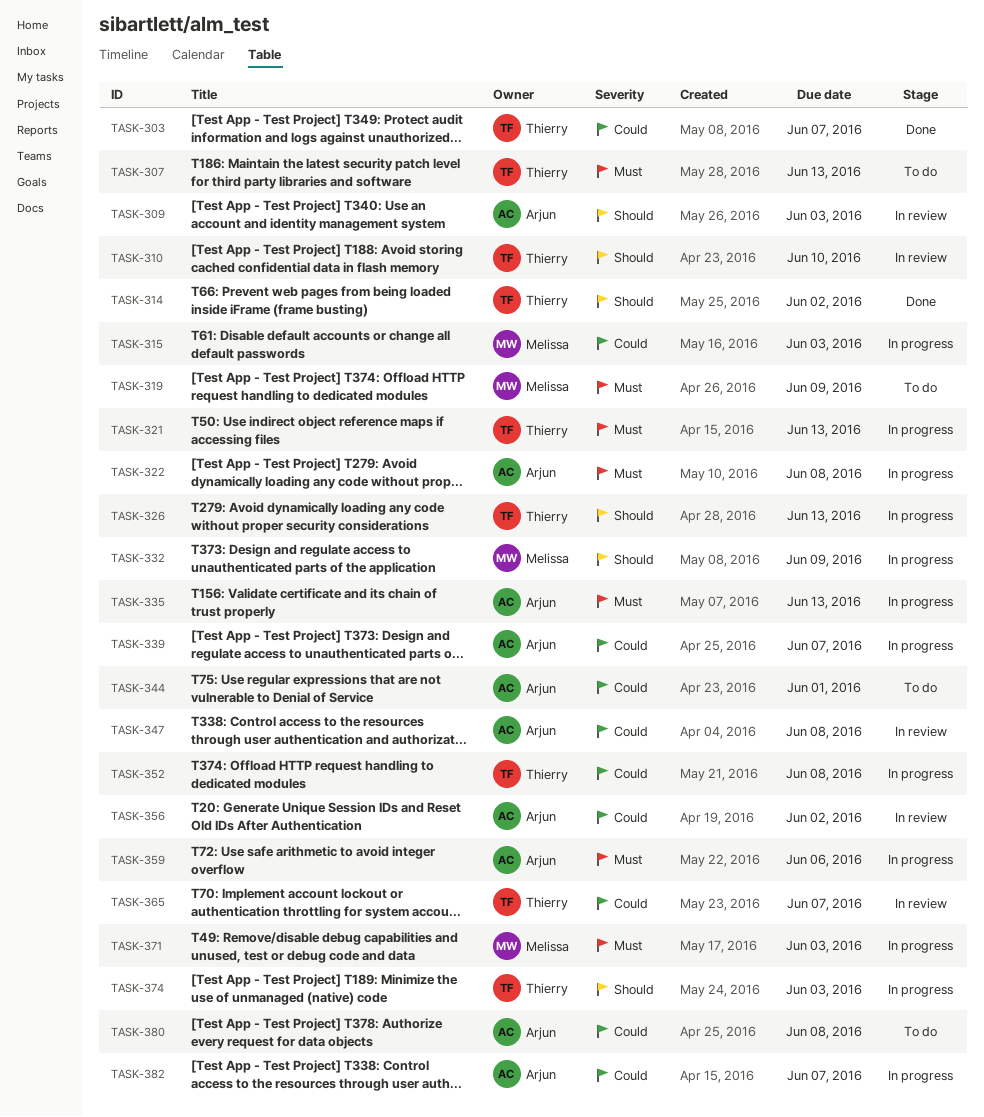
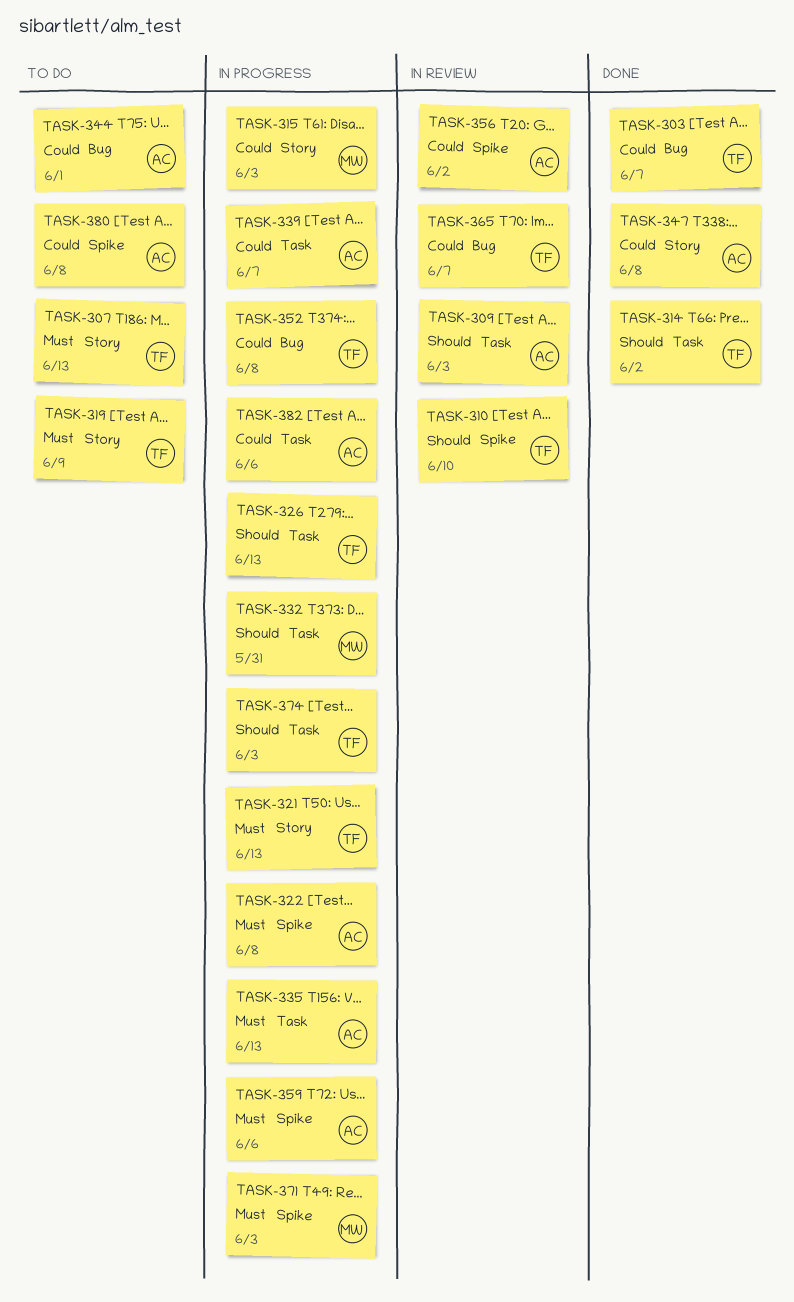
TASK-319, owner: Melissa -> Thierry
TASK-332, due: Jun 9 -> May 31
TASK-347, status: In review -> Done
TASK-382, due: Jun 7 -> Jun 6

